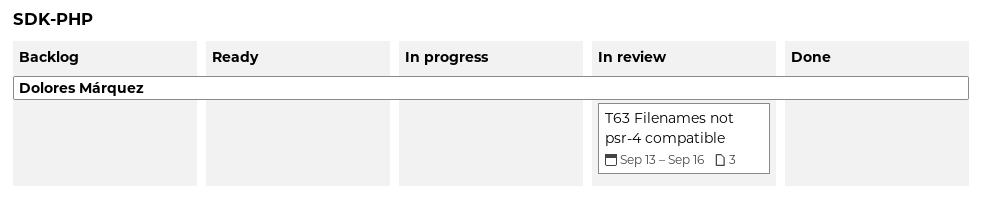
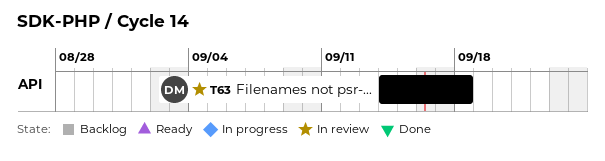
T63, start: Sep 13 -> Sep 14
T63, due: Sep 16 -> Sep 18

